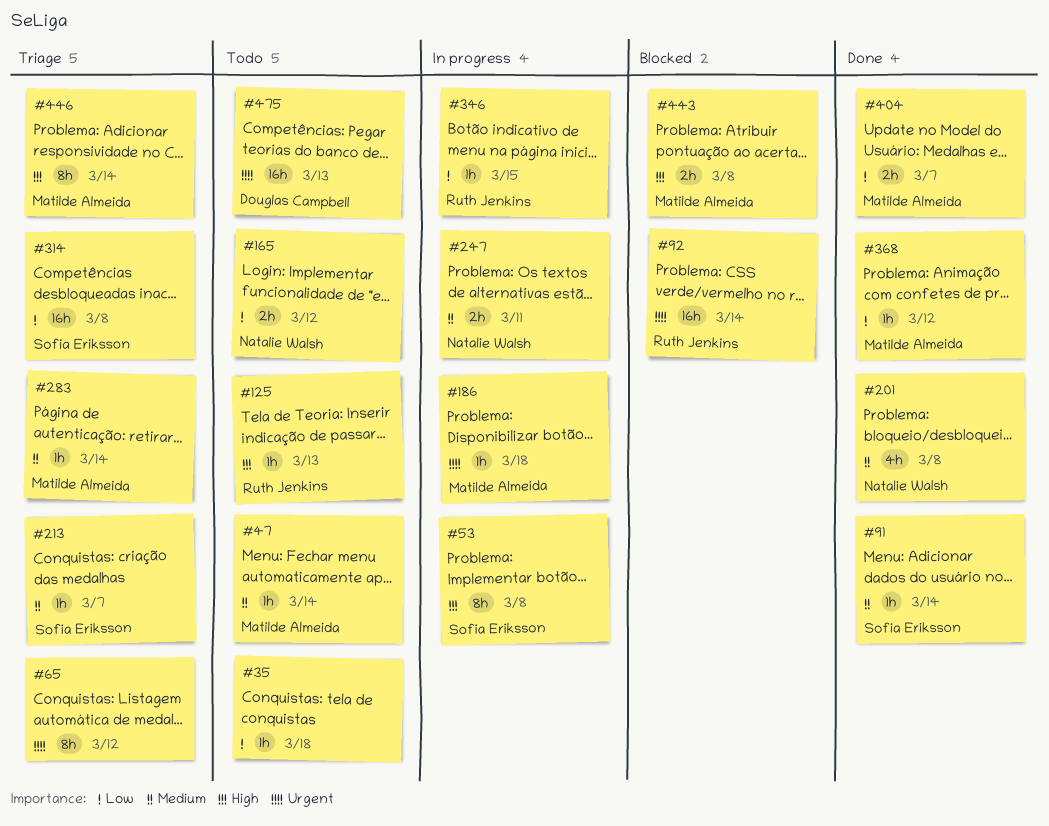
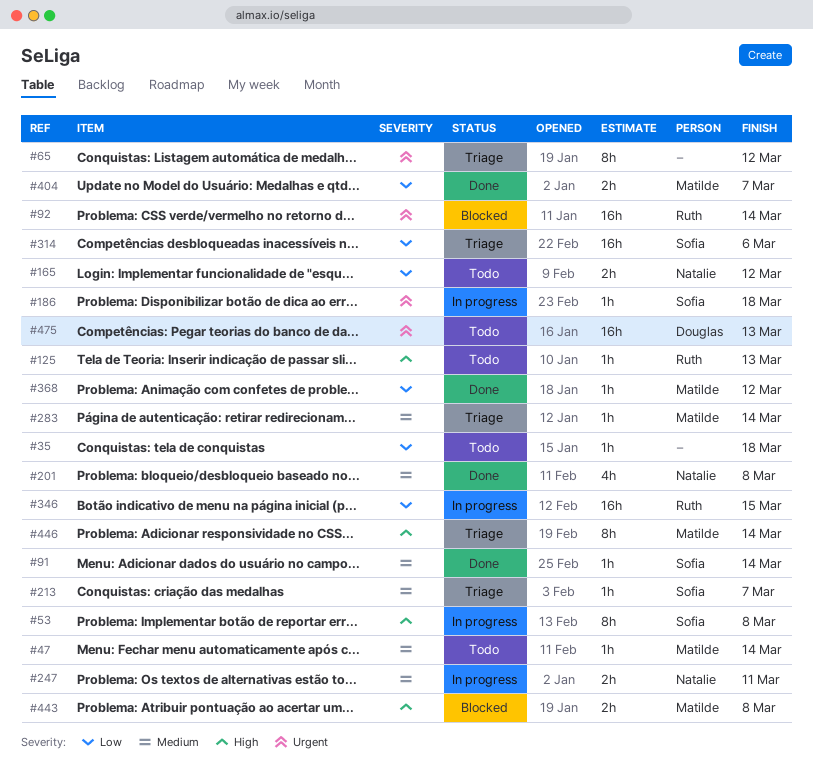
#186, owner: Matilde Almeida -> Sofia Eriksson
#314, due: Mar 8 -> Mar 6
#346, estimate: 1h -> 16h

